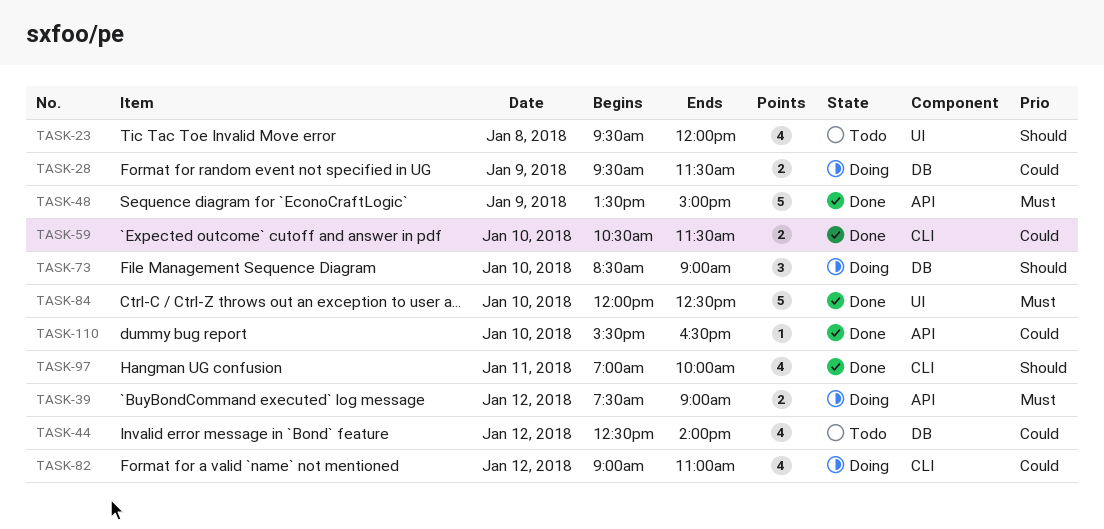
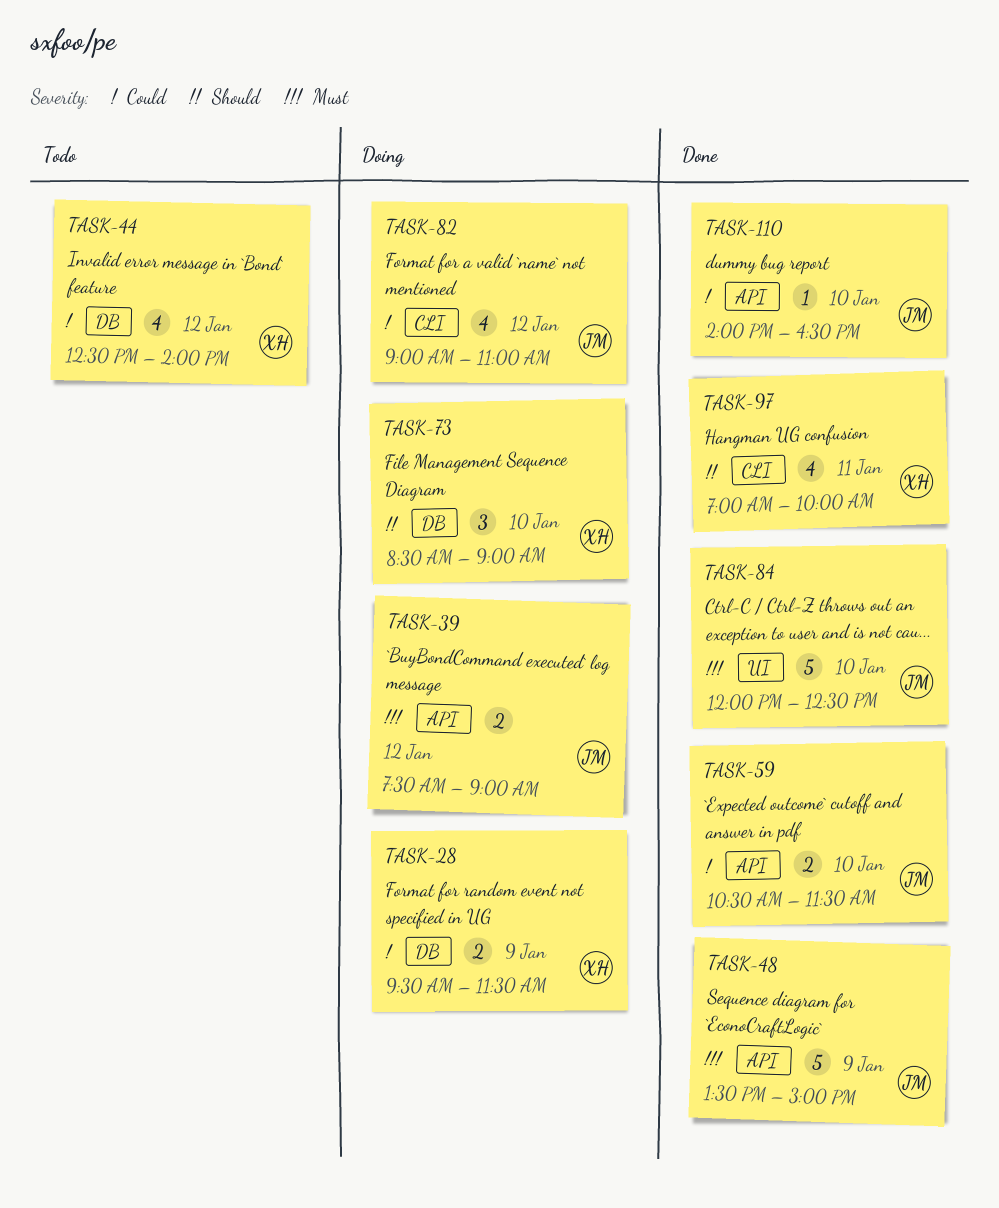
TASK-23: present -> none
TASK-59, label: CLI -> API
TASK-110, begins: 15:30 -> 14:00

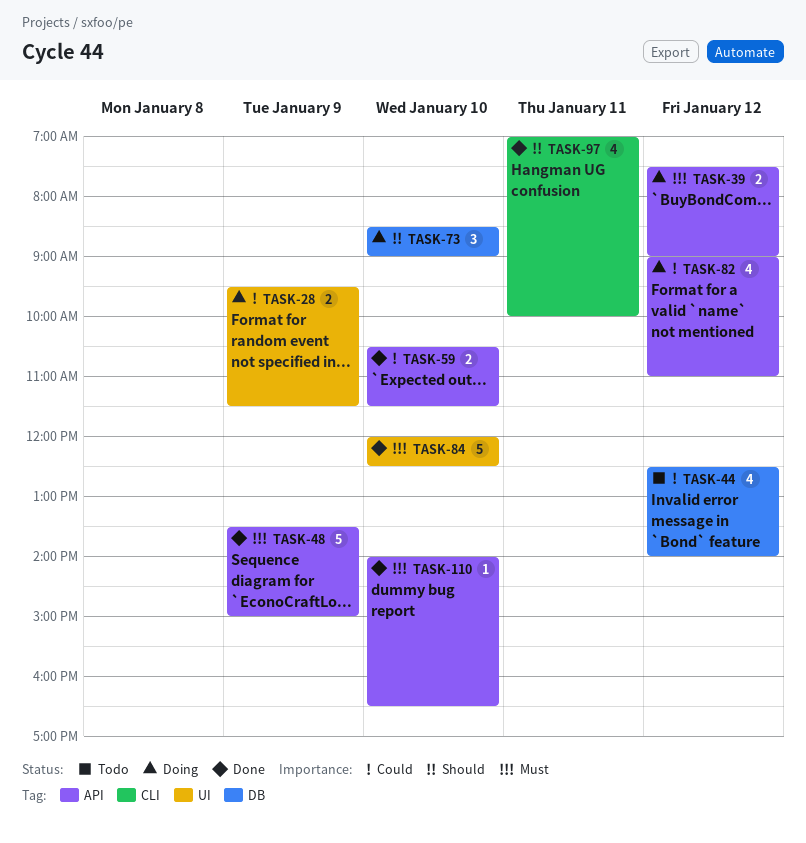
TASK-28, label: DB -> UI
TASK-82, label: CLI -> API
TASK-110, priority: Could -> Must

